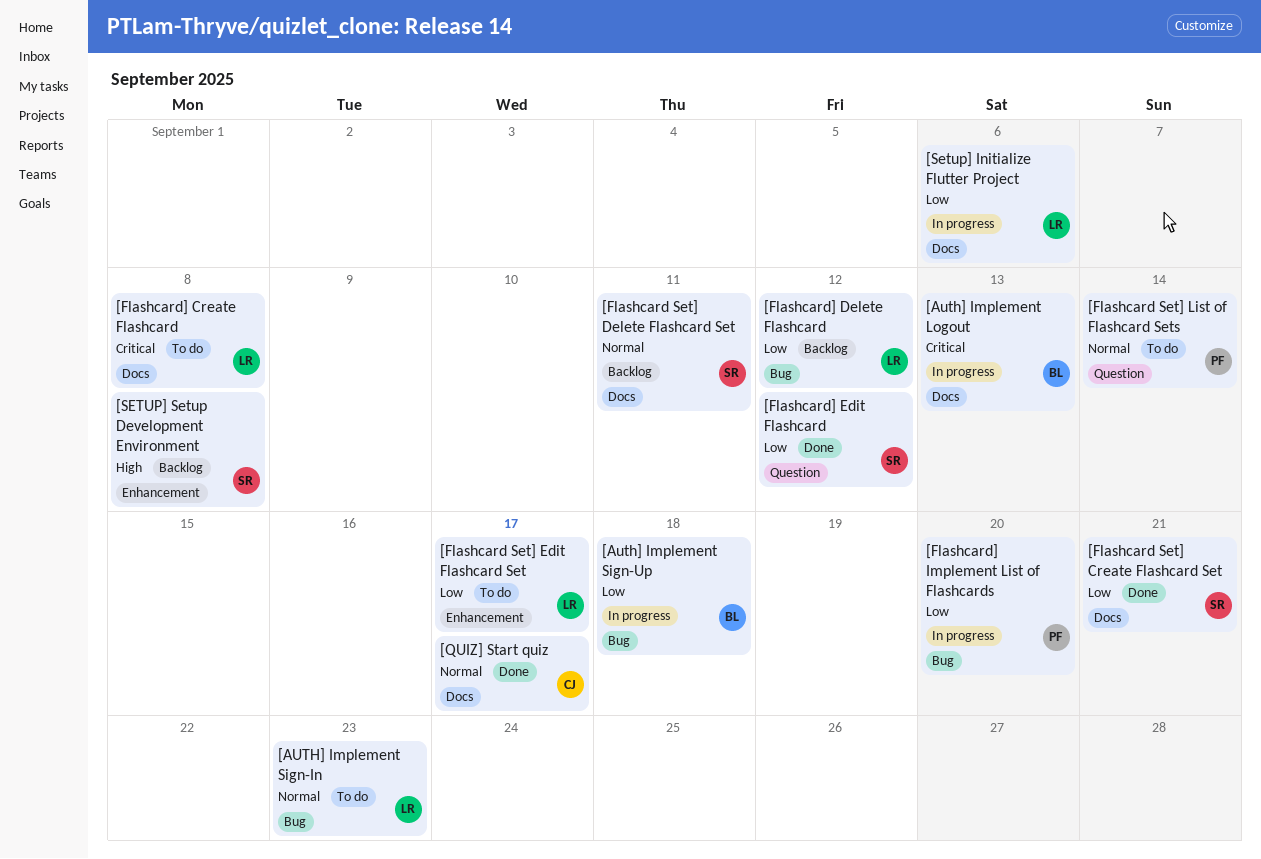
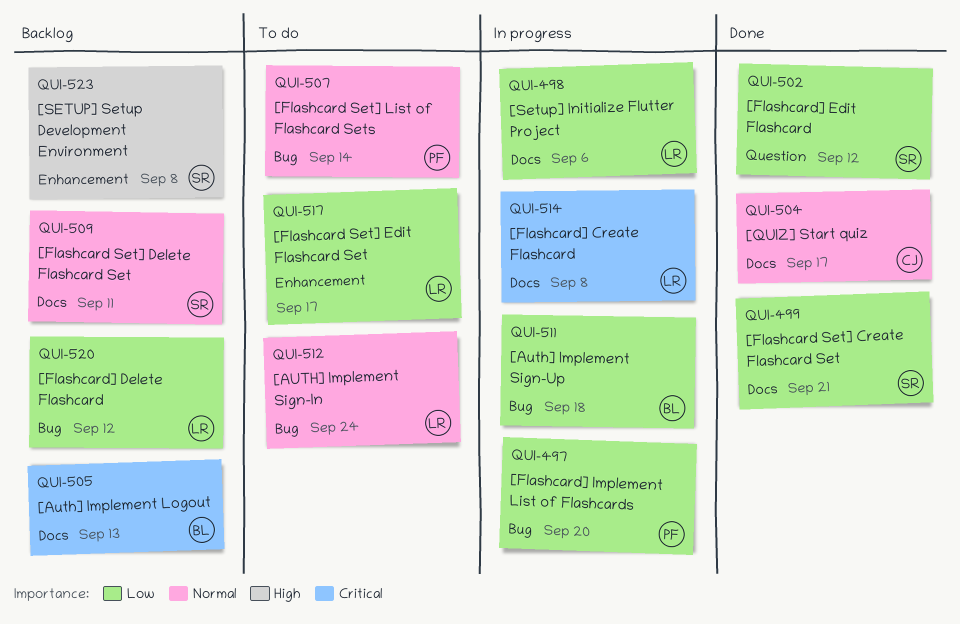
[Auth] Implement Logout, status: In progress -> Backlog
[AUTH] Implement Sign-In, due: Sep 23 -> Sep 24
[Flashcard Set] List of Flashcard Sets, label: Question -> Bug
[Flashcard] Create Flashcard, status: To do -> In progress

